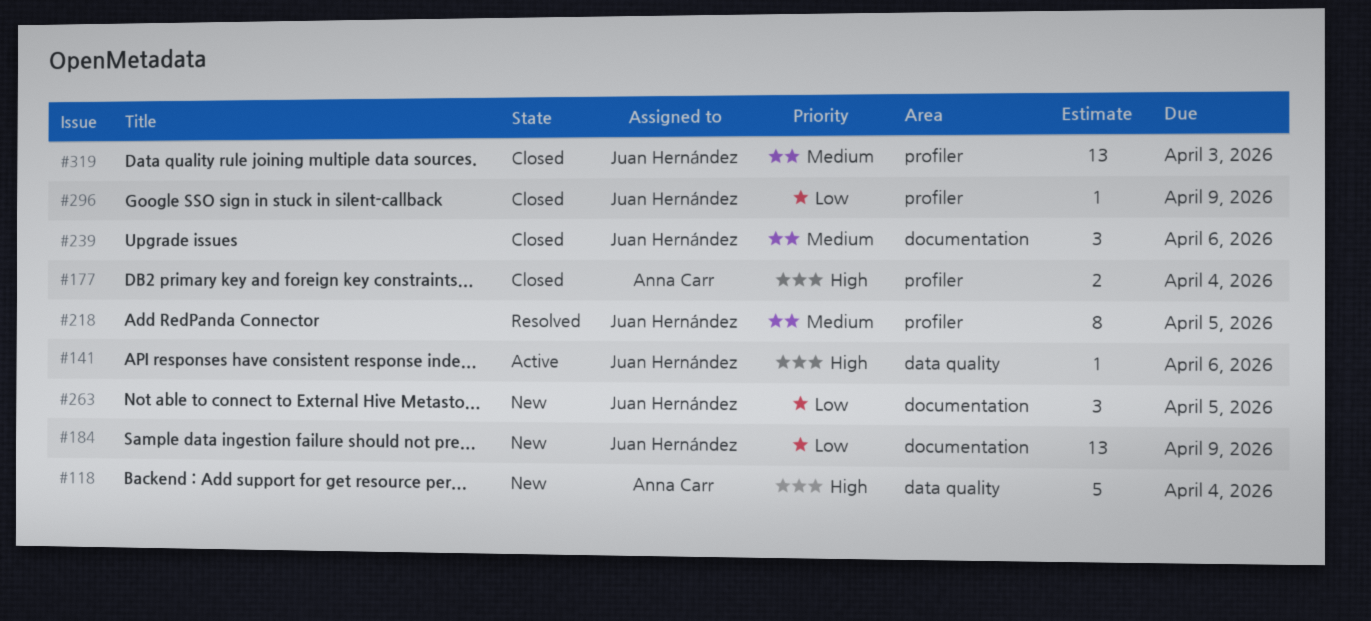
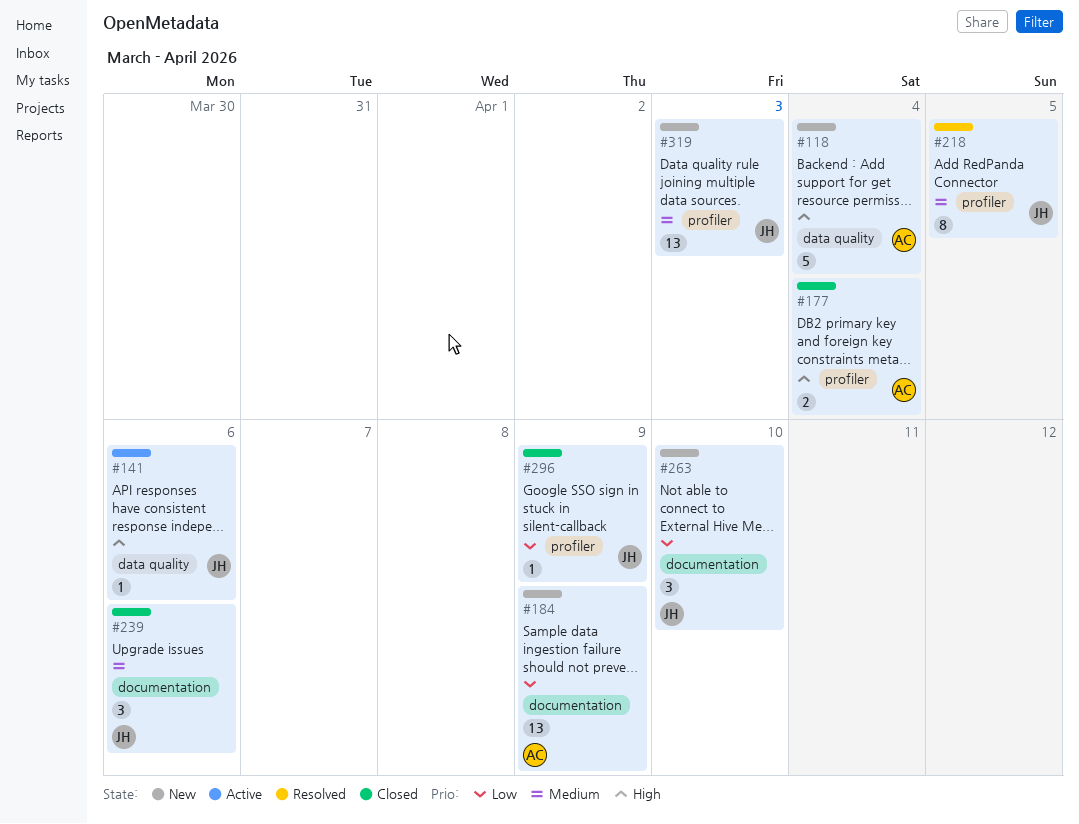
#184, owner: Juan Hernández -> Anna Carr
#263, due: Apr 5 -> Apr 10
#319, status: Closed -> New

